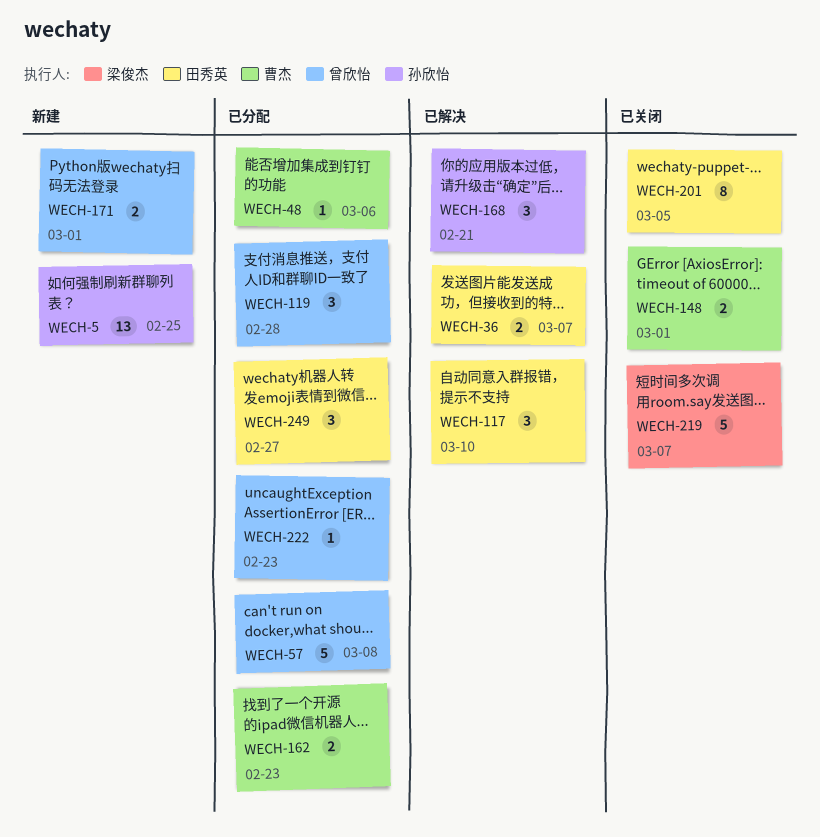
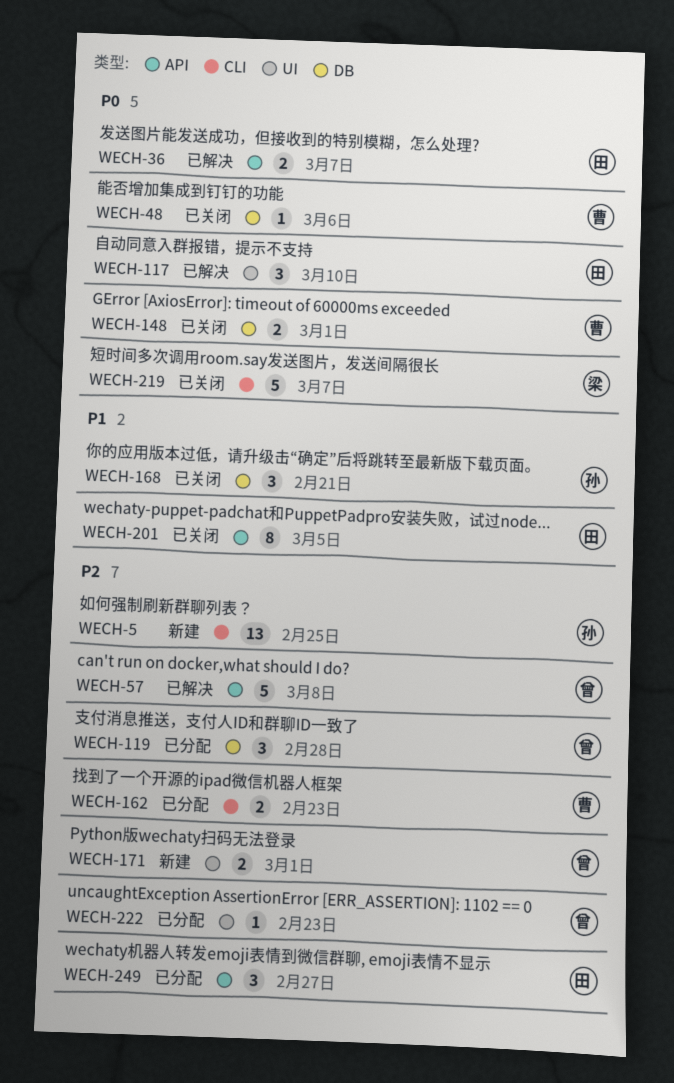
WECH-48, status: 已分配 -> 已关闭
WECH-57, status: 已分配 -> 已解决
WECH-168, status: 已解决 -> 已关闭

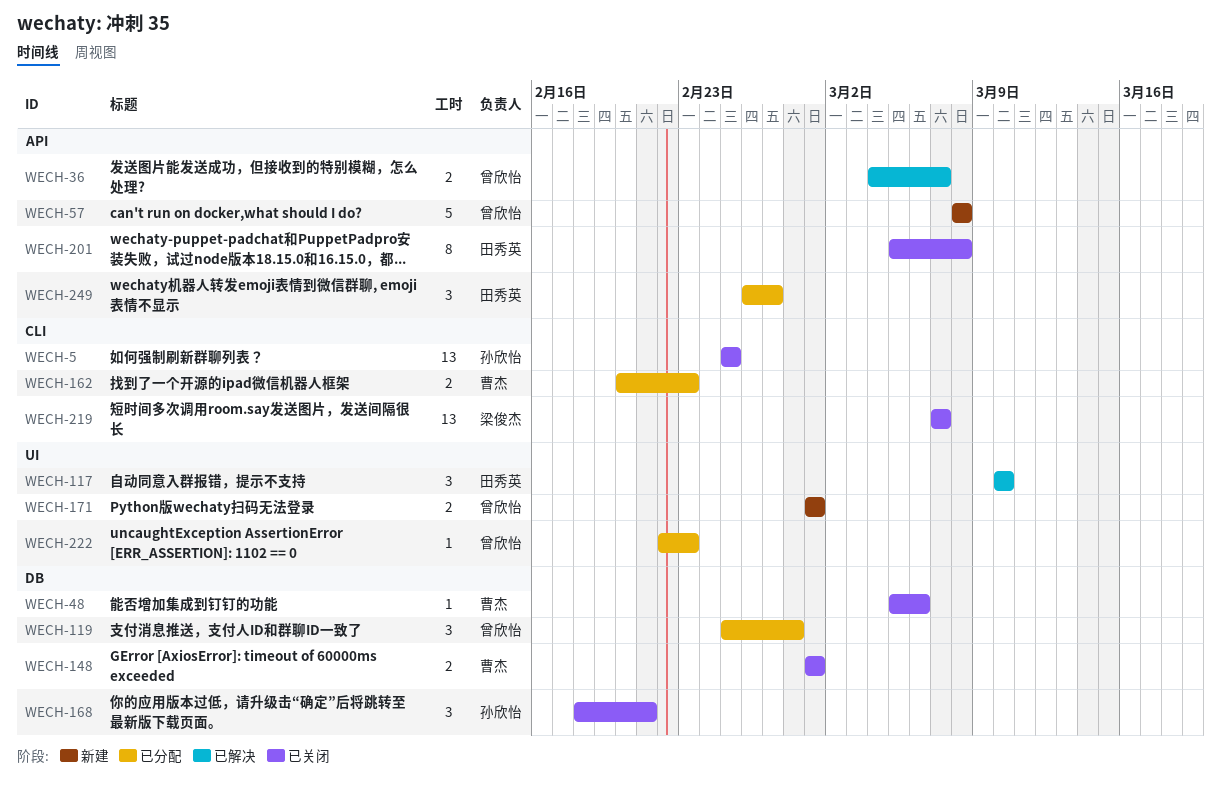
WECH-5, status: 新建 -> 已关闭
WECH-36, owner: 田秀英 -> 曾欣怡
WECH-57, status: 已解决 -> 新建
WECH-201, due: Mar 5 -> Mar 8
WECH-219, estimate: 5 -> 13

